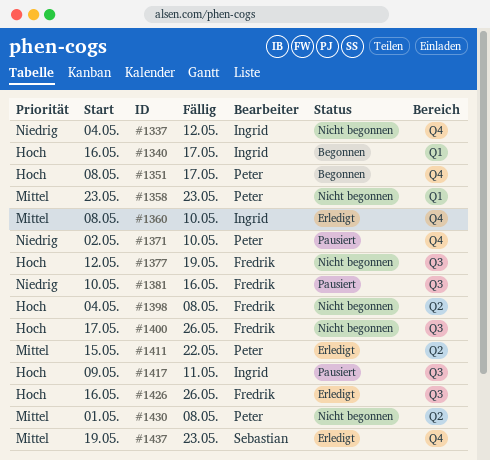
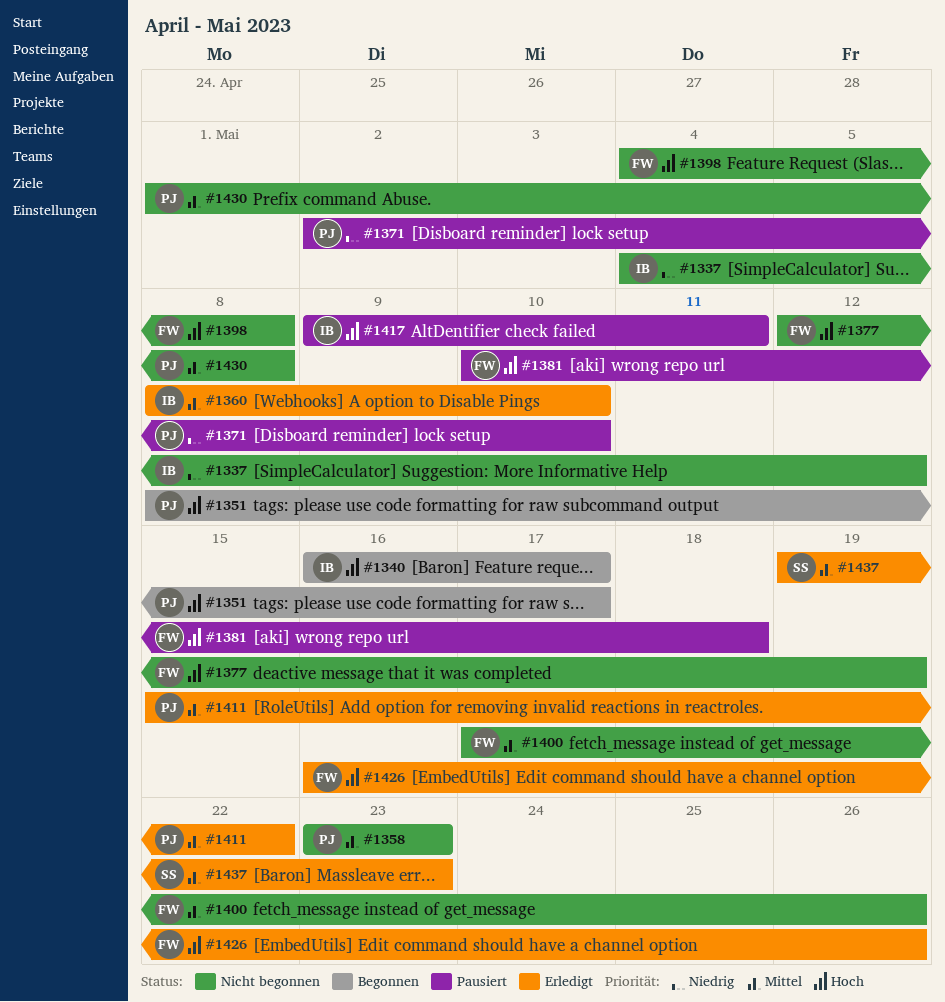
#1381, priority: Niedrig -> Hoch
#1381, due: May 16 -> May 18
#1400, priority: Hoch -> Mittel

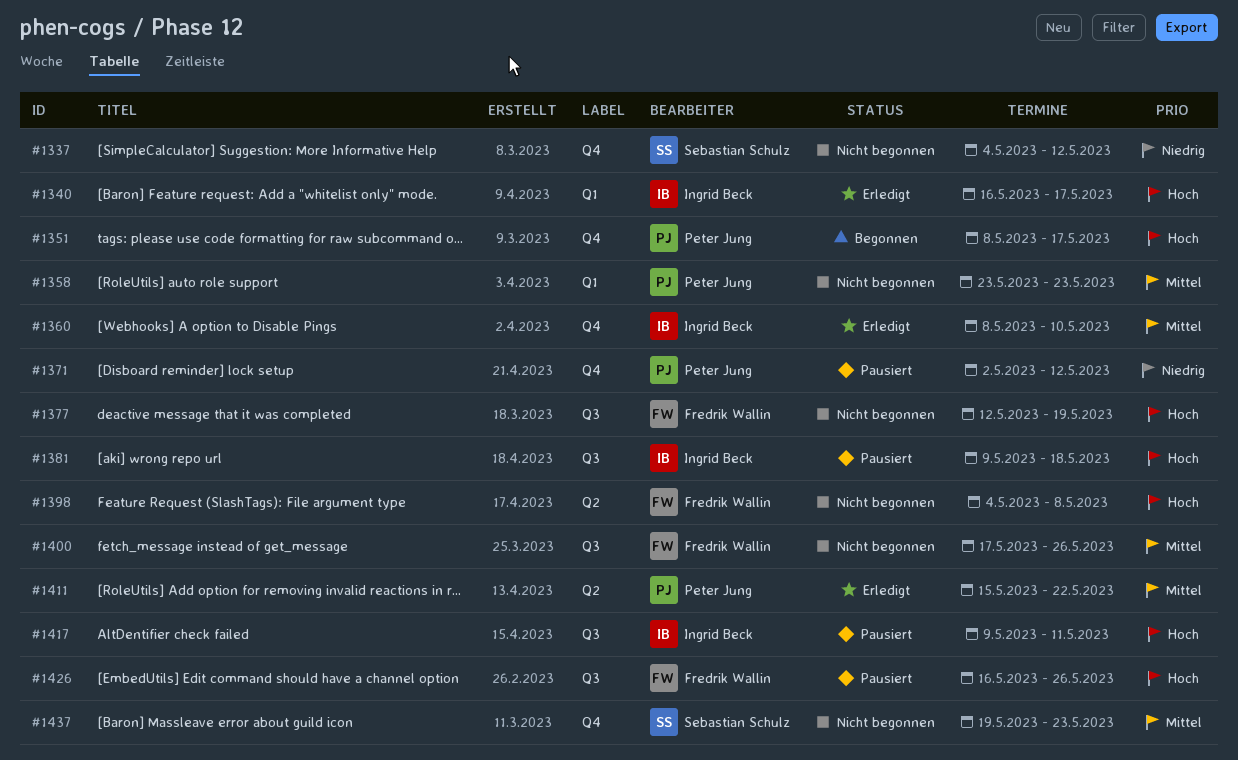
#1337, owner: Ingrid Beck -> Sebastian Schulz
#1340, status: Begonnen -> Erledigt
#1371, due: May 10 -> May 12
#1381, owner: Fredrik Wallin -> Ingrid Beck
#1381, start: May 10 -> May 9
#1426, status: Erledigt -> Pausiert
#1430: present -> none
#1437, status: Erledigt -> Nicht begonnen

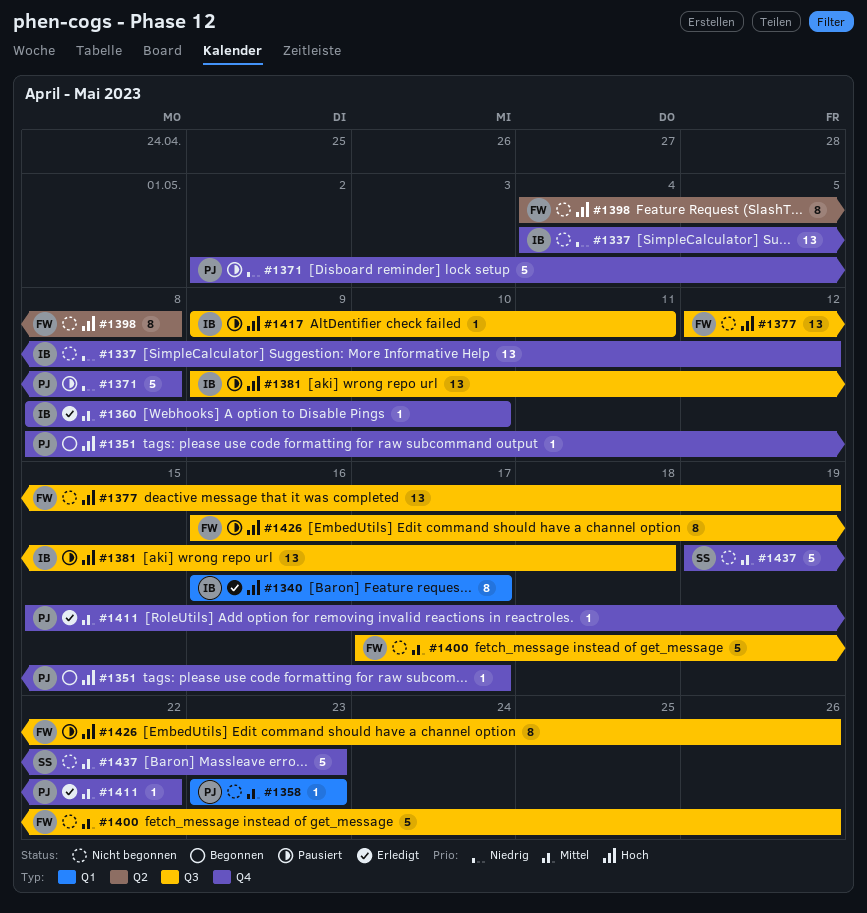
#1337, owner: Sebastian Schulz -> Ingrid Beck
#1371, due: May 12 -> May 8
#1411, label: Q2 -> Q4

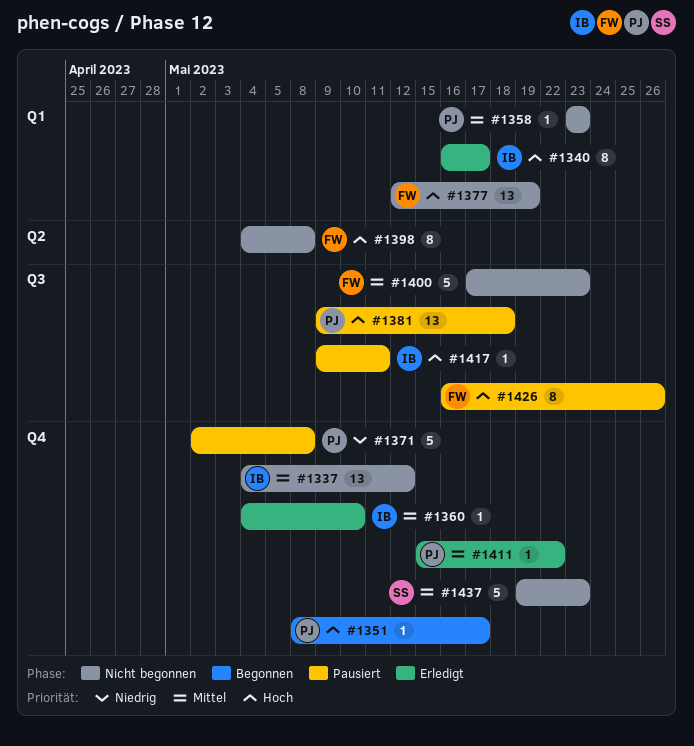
#1337, priority: Niedrig -> Mittel
#1360, start: May 8 -> May 4
#1377, label: Q3 -> Q1
#1381, owner: IB -> PJ
#1400, due: May 26 -> May 23

